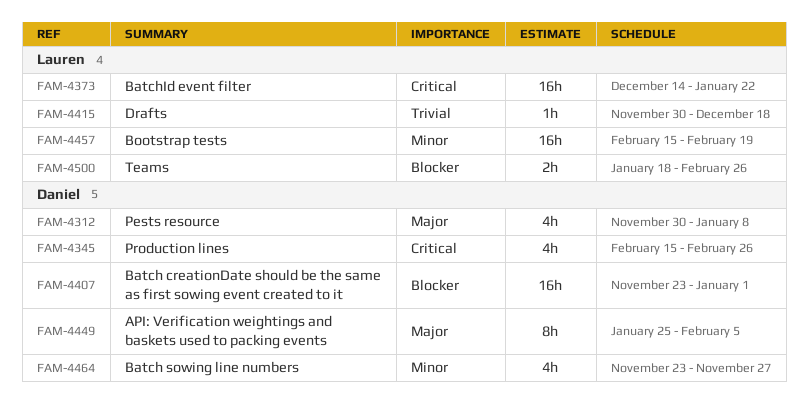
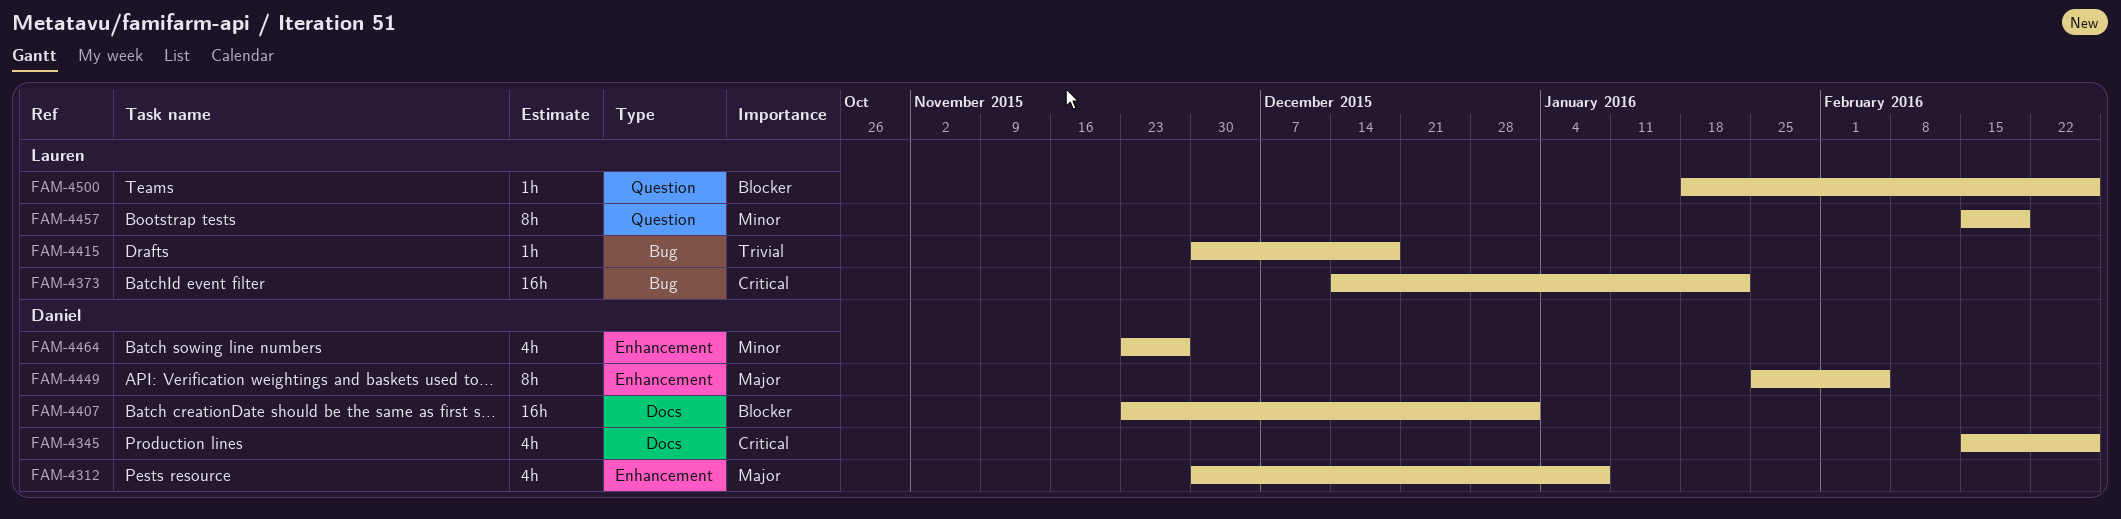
FAM-4457, estimate: 16h -> 8h
FAM-4500, estimate: 2h -> 1h

